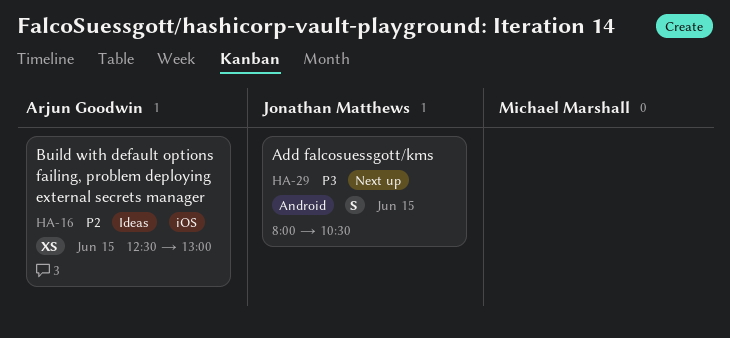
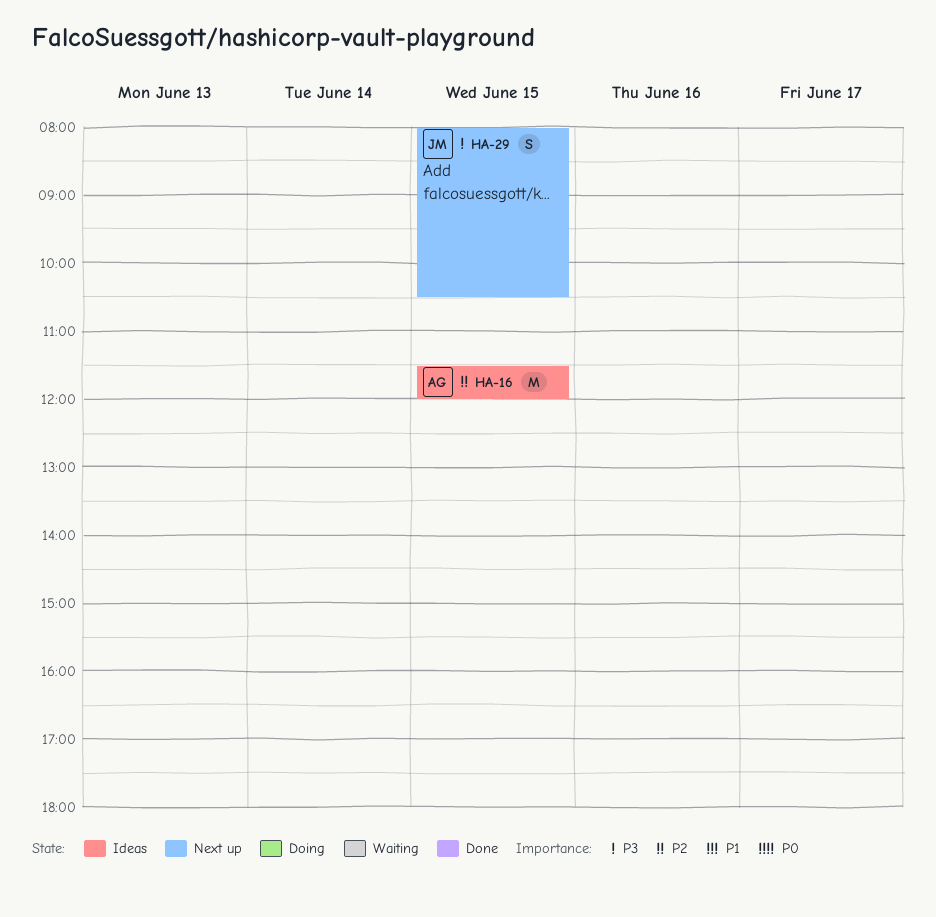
HA-16, estimate: XS -> M
HA-16, begins: 12:30 -> 11:30
HA-16, ends: 13:00 -> 12:00

